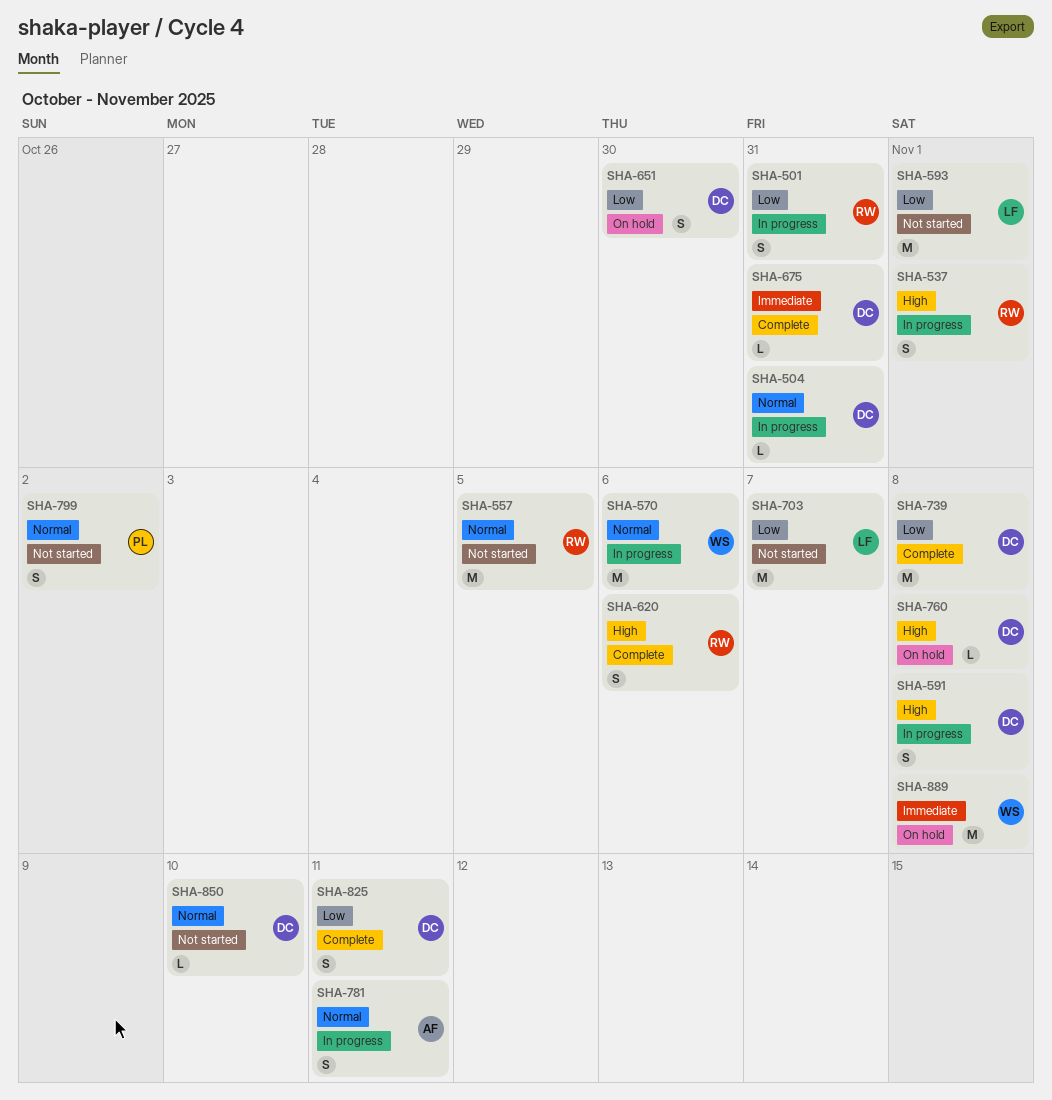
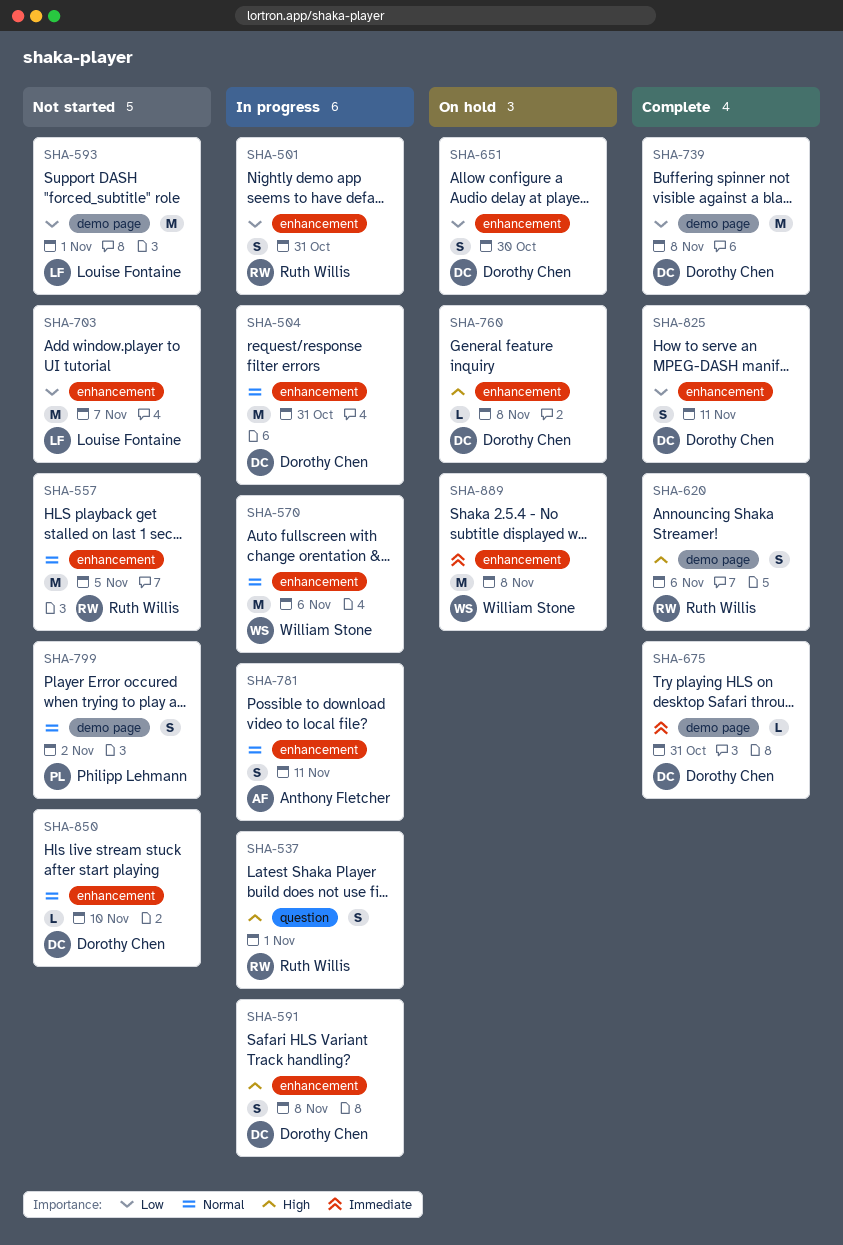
SHA-504, estimate: L -> M

